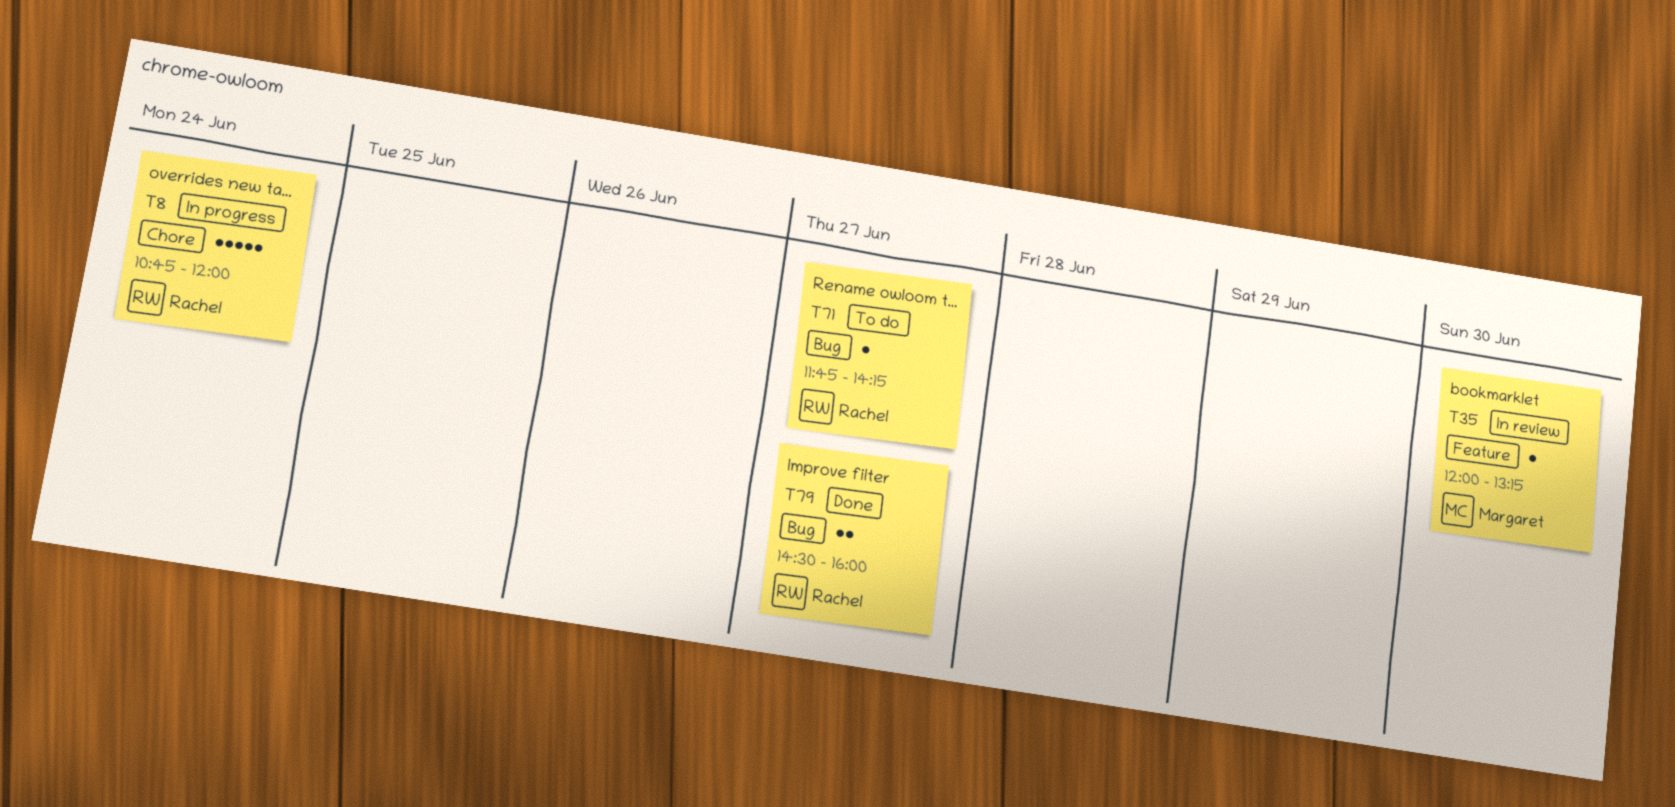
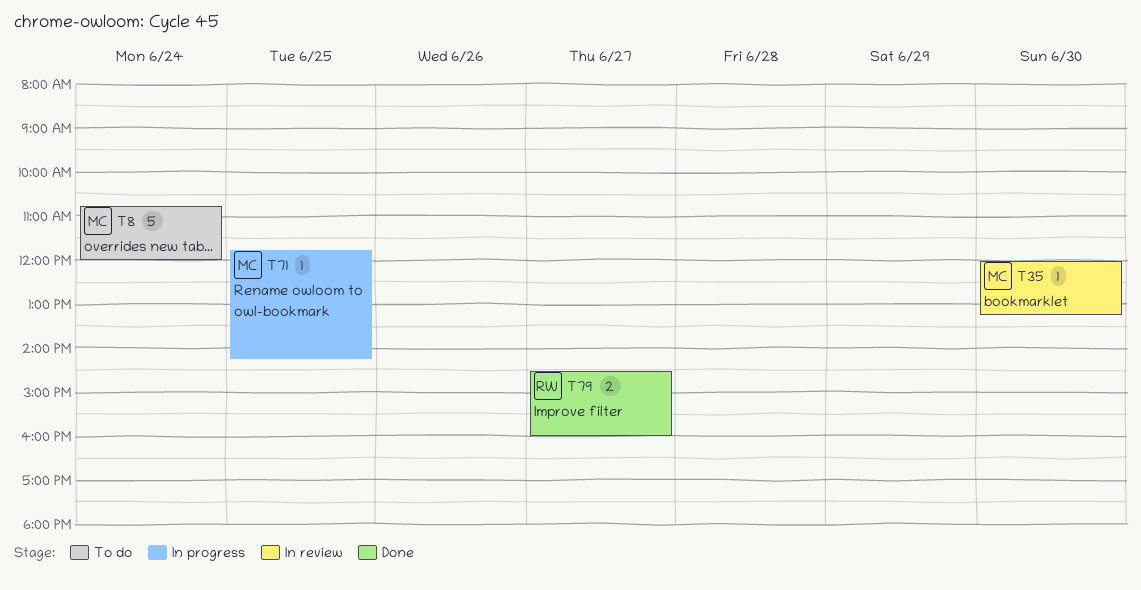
T8, status: In progress -> To do
T8, owner: Rachel -> Margaret
T71, status: To do -> In progress
T71, owner: Rachel -> Margaret
T71, day: Jun 27 -> Jun 25

